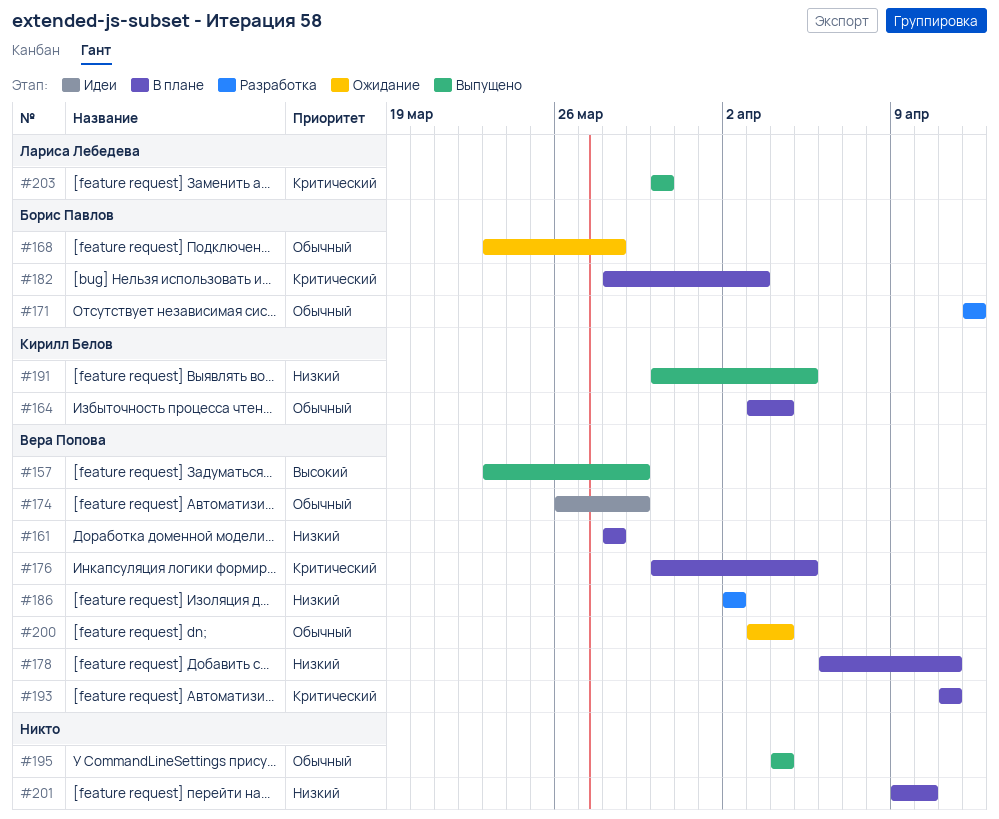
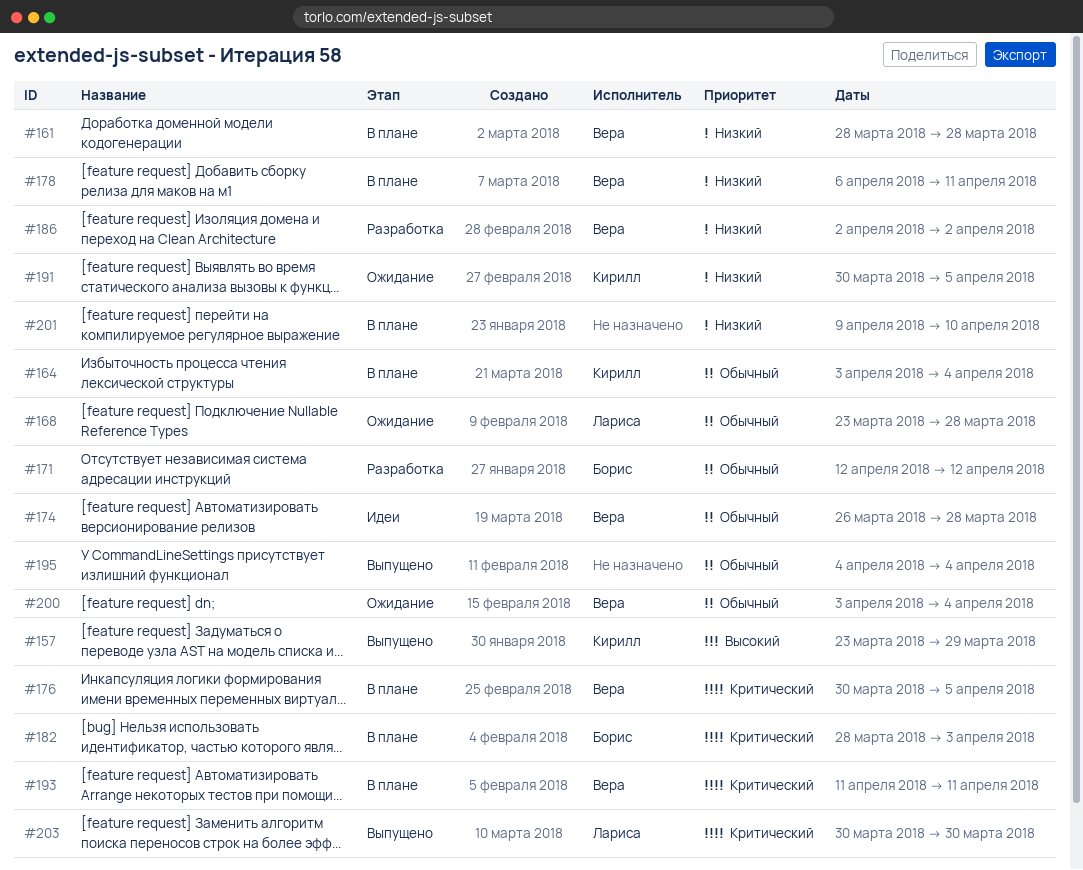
#157, owner: Вера Попова -> Кирилл Белов
#168, owner: Борис Павлов -> Лариса Лебедева
#174, due: Mar 29 -> Mar 28
#191, status: Выпущено -> Ожидание

